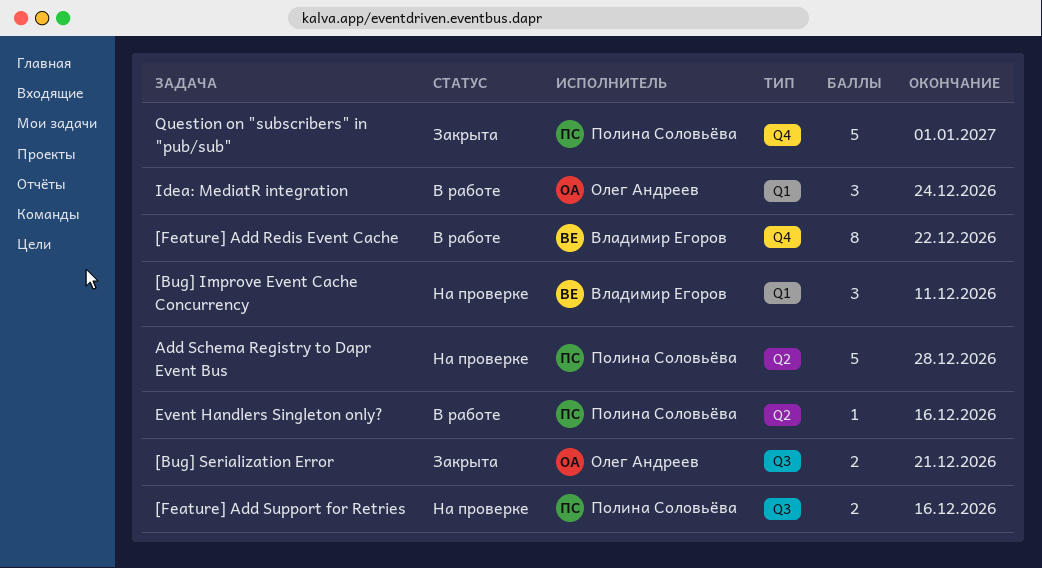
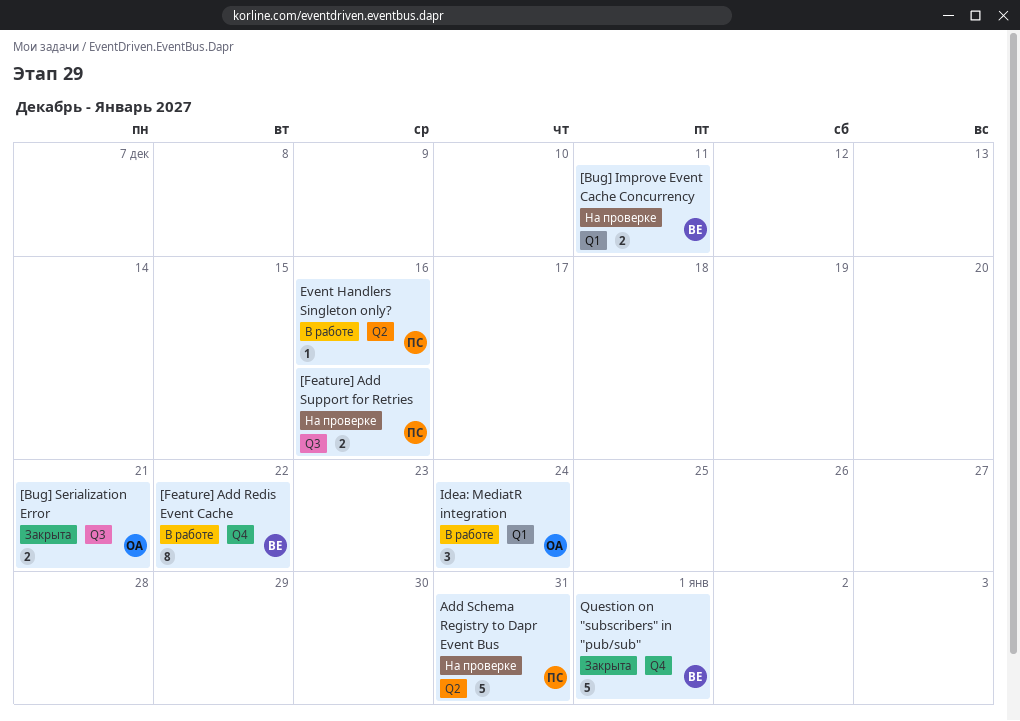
[Bug] Improve Event Cache Concurrency, estimate: 3 -> 2
Add Schema Registry to Dapr Event Bus, due: Dec 28 -> Dec 31
Question on "subscribers" in "pub/sub", owner: Полина Соловьёва -> Владимир Егоров

